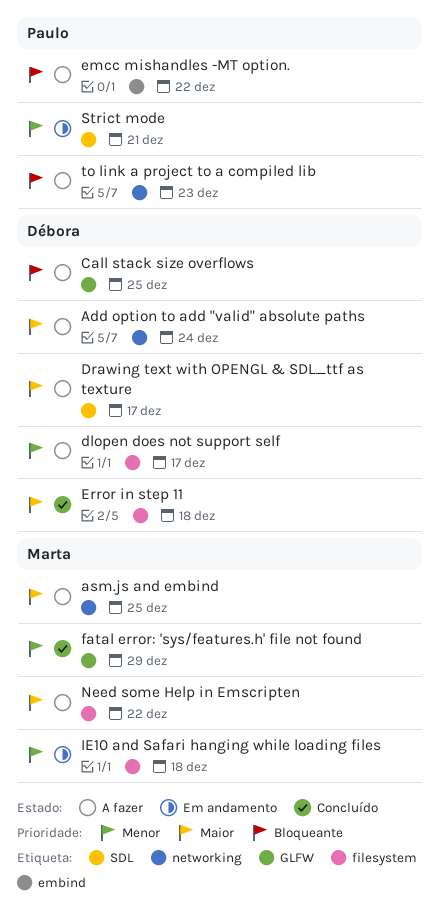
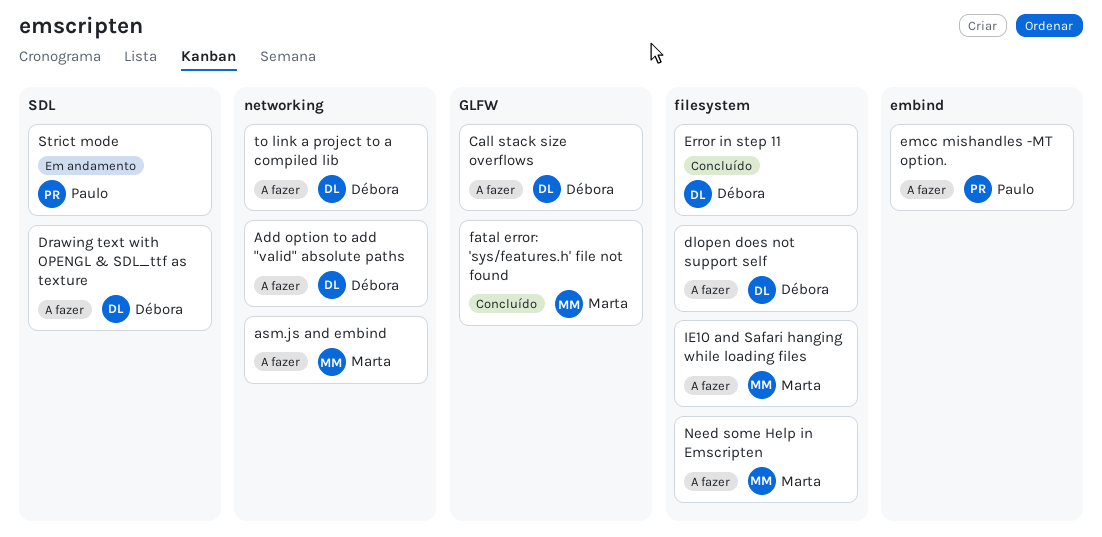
IE10 and Safari hanging while loading files, status: Em andamento -> A fazer
to link a project to a compiled lib, owner: Paulo -> Débora

